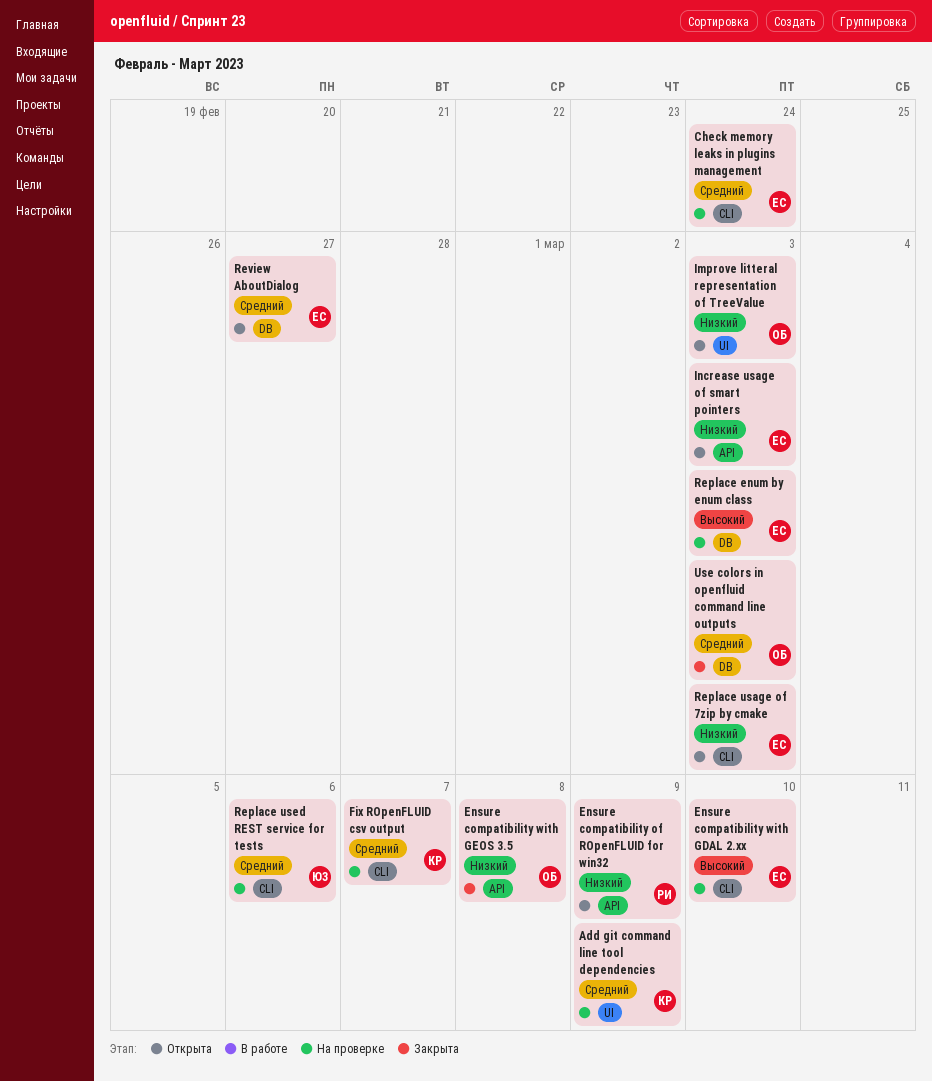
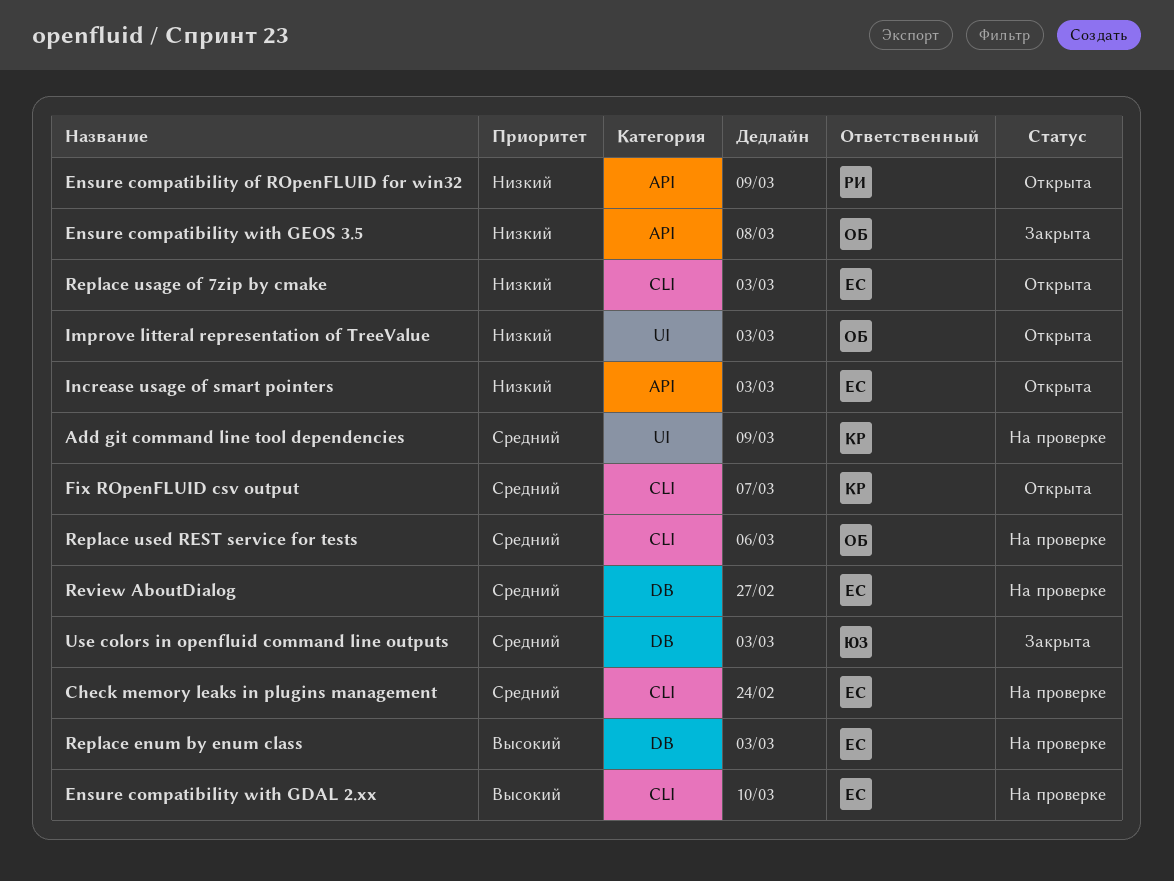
Fix ROpenFLUID csv output, status: На проверке -> Открыта
Replace used REST service for tests, owner: ЮЗ -> ОБ
Review AboutDialog, status: Открыта -> На проверке
Use colors in openfluid command line outputs, owner: ОБ -> ЮЗ

